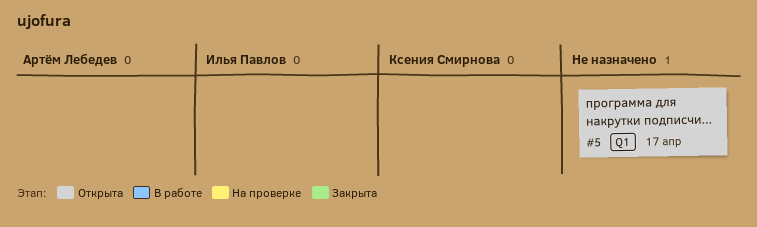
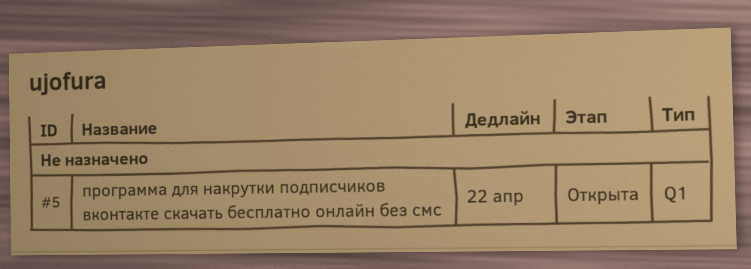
#5, due: Apr 17 -> Apr 22

